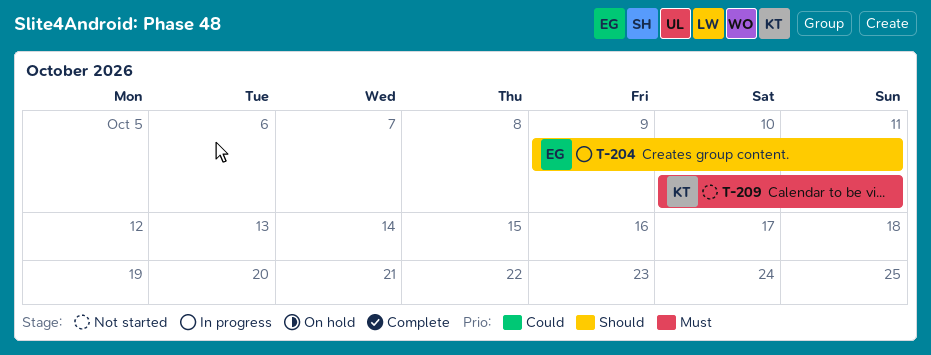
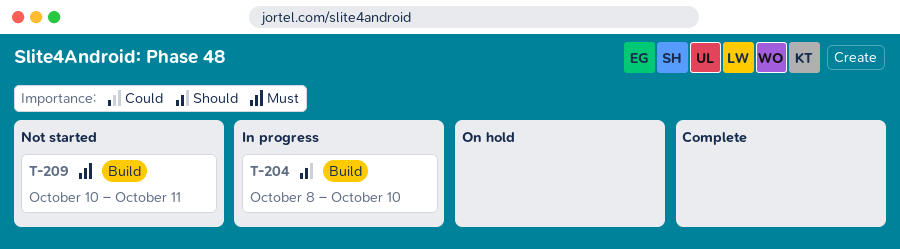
T-204, start: Oct 9 -> Oct 8
T-204, due: Oct 11 -> Oct 10

